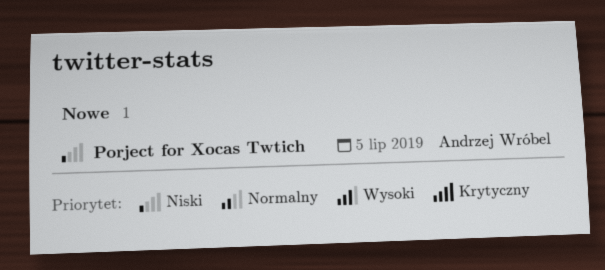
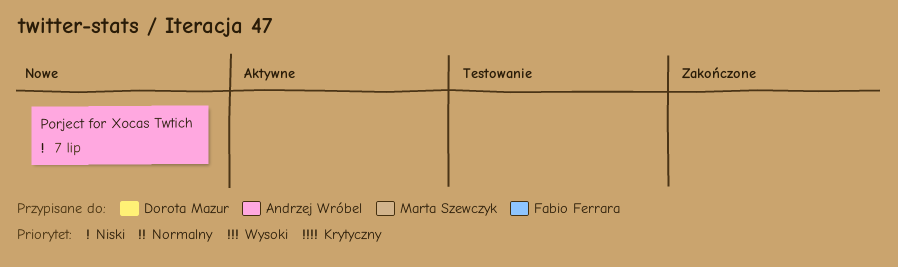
Porject for Xocas Twtich, due: Jul 5 -> Jul 7

